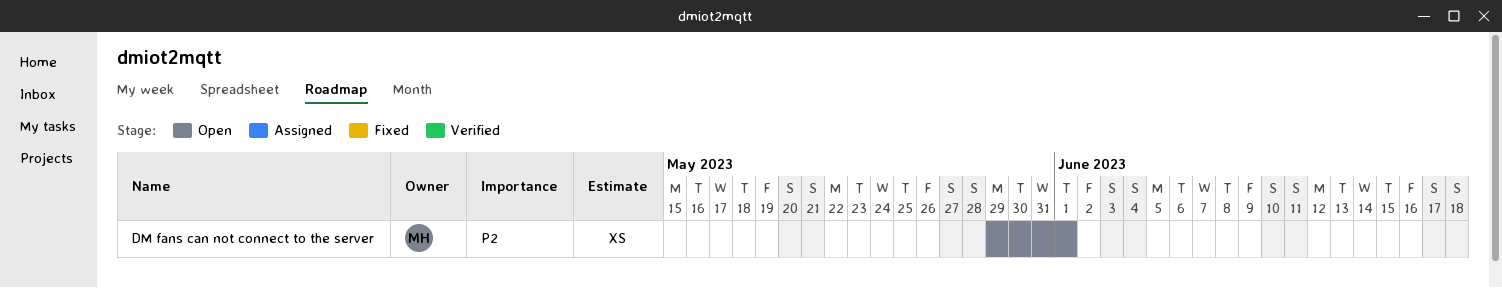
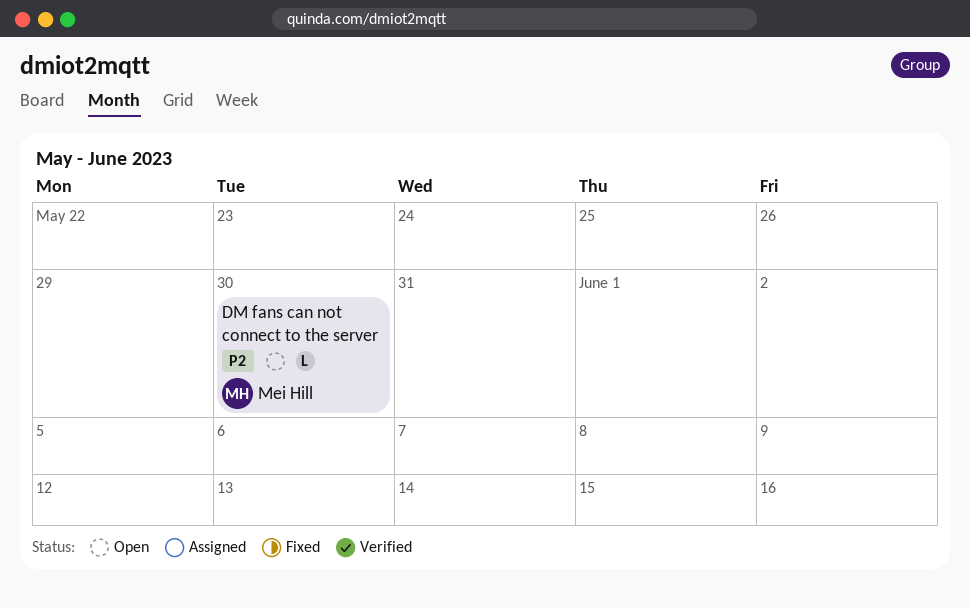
DM fans can not connect to the server, estimate: XS -> L
DM fans can not connect to the server, due: Jun 1 -> May 30

